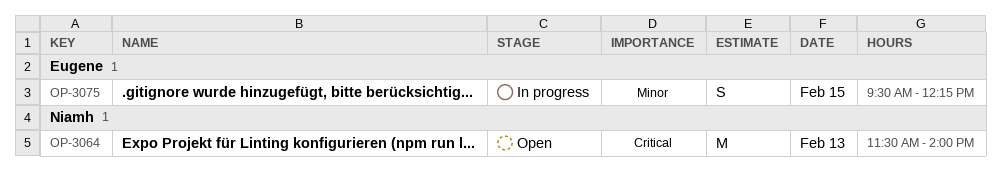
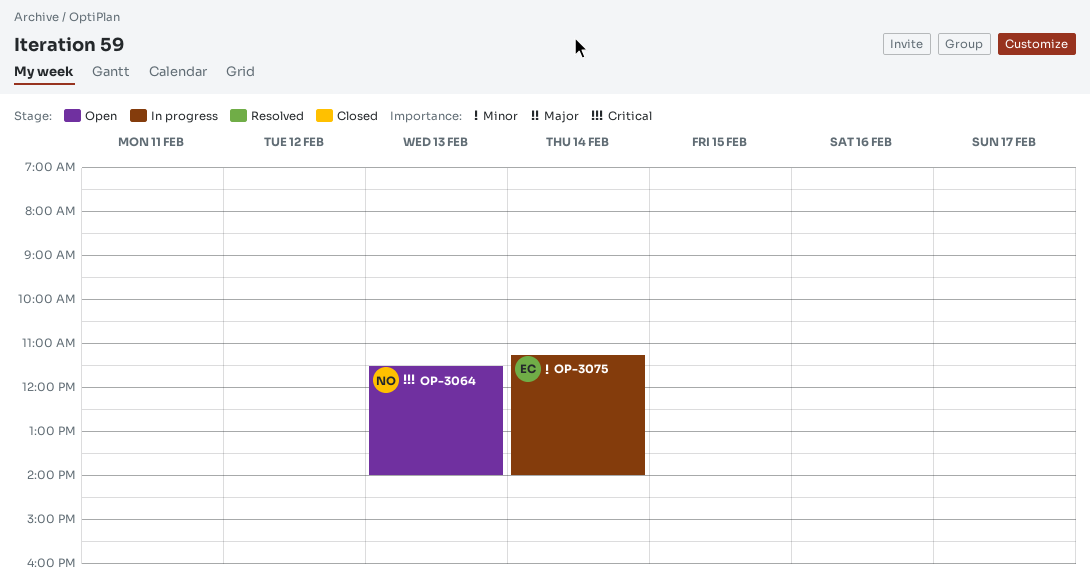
OP-3075, day: Feb 15 -> Feb 14
OP-3075, begins: 09:30 -> 11:15
OP-3075, ends: 12:15 -> 14:00

